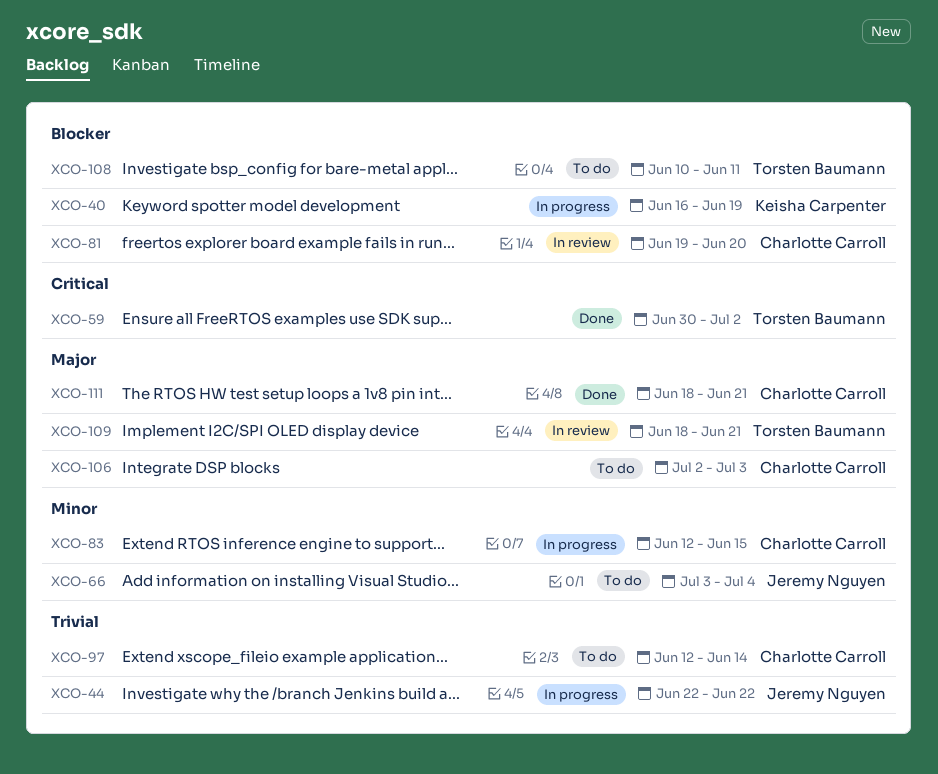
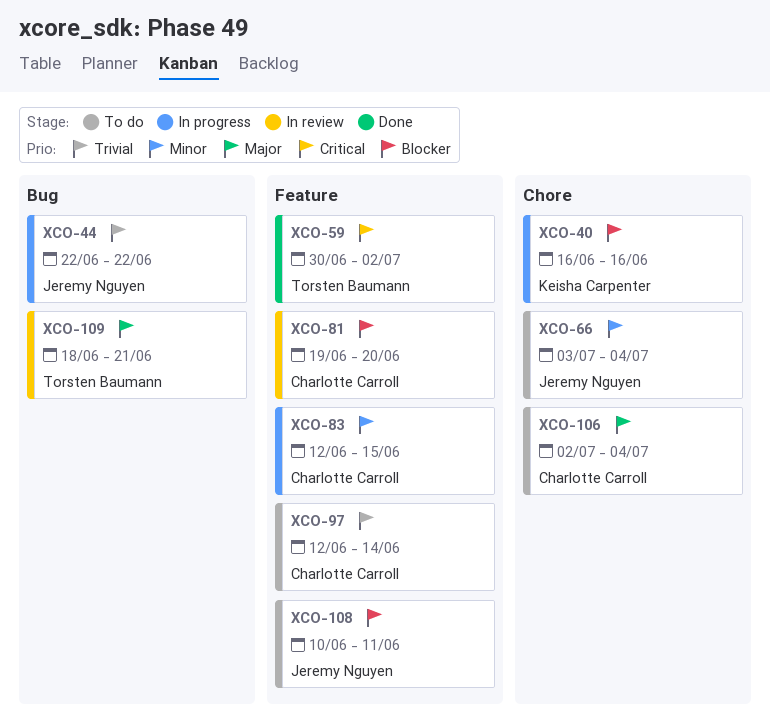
XCO-40, due: Jun 19 -> Jun 16
XCO-106, due: Jul 3 -> Jul 4
XCO-108, owner: Torsten Baumann -> Jeremy Nguyen
XCO-111: present -> none

